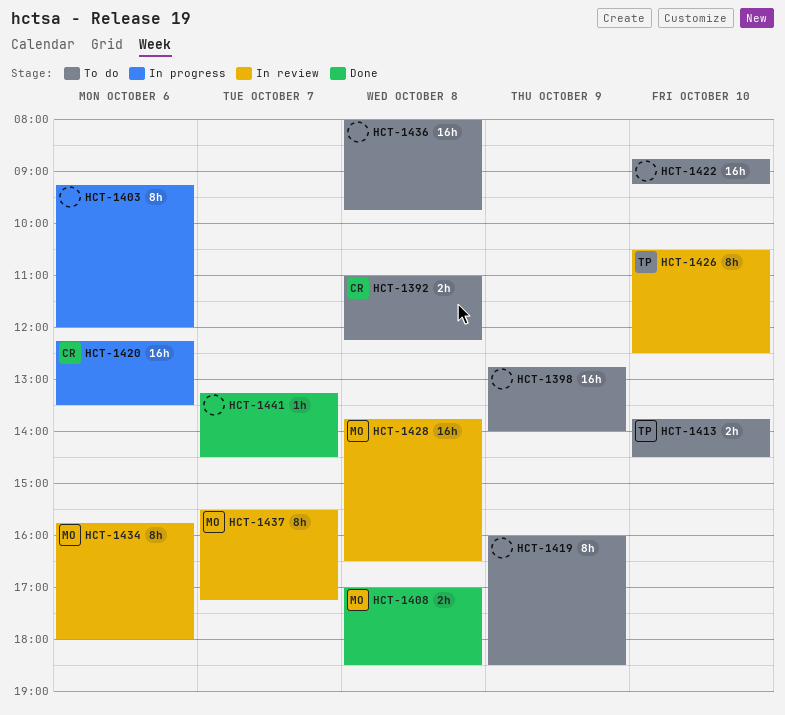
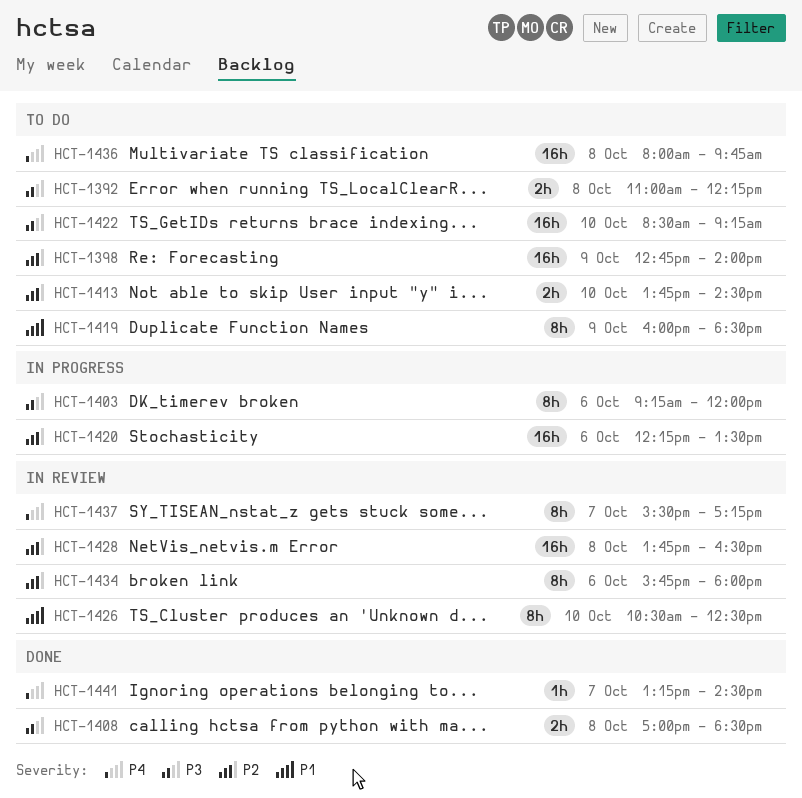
HCT-1422, begins: 08:45 -> 08:30

